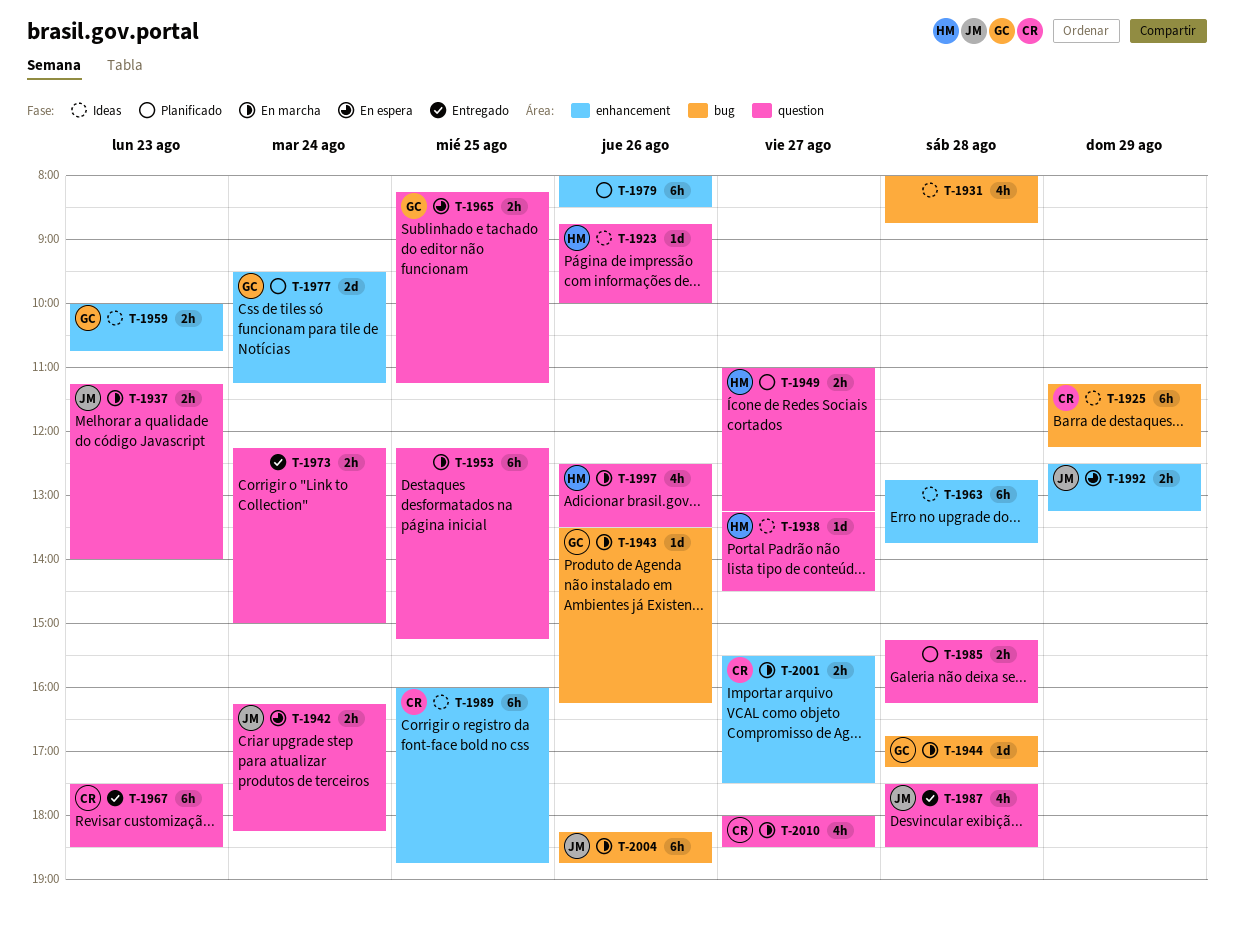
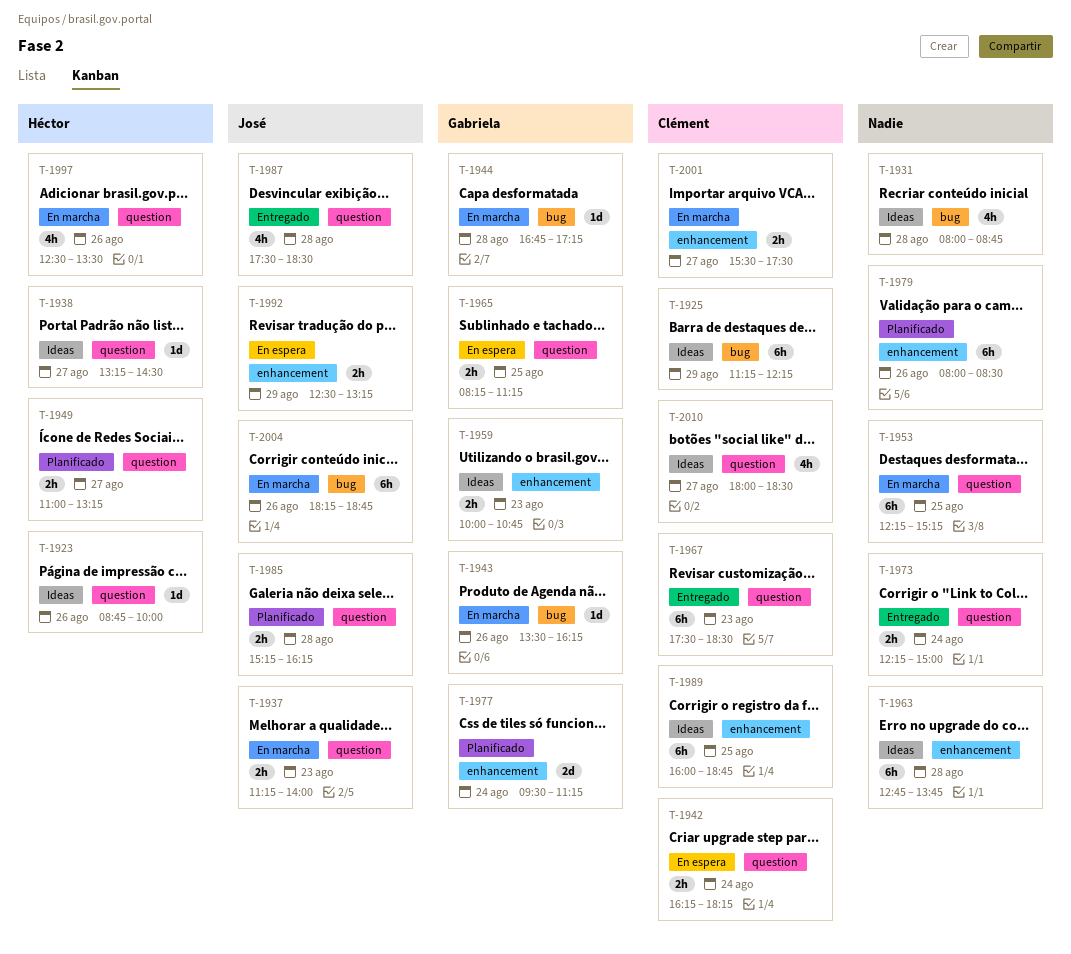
T-1942, owner: José -> Clément
T-1985, owner: none -> José
T-2010, status: En marcha -> Ideas

